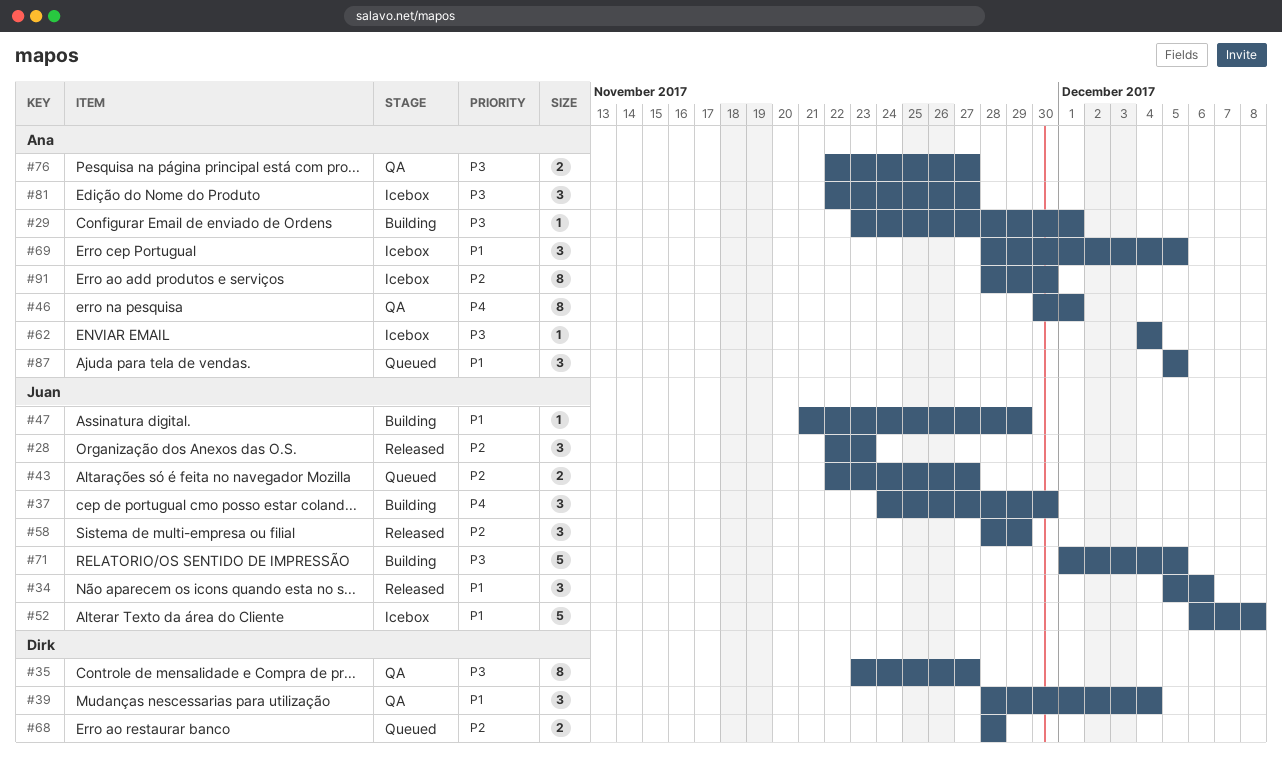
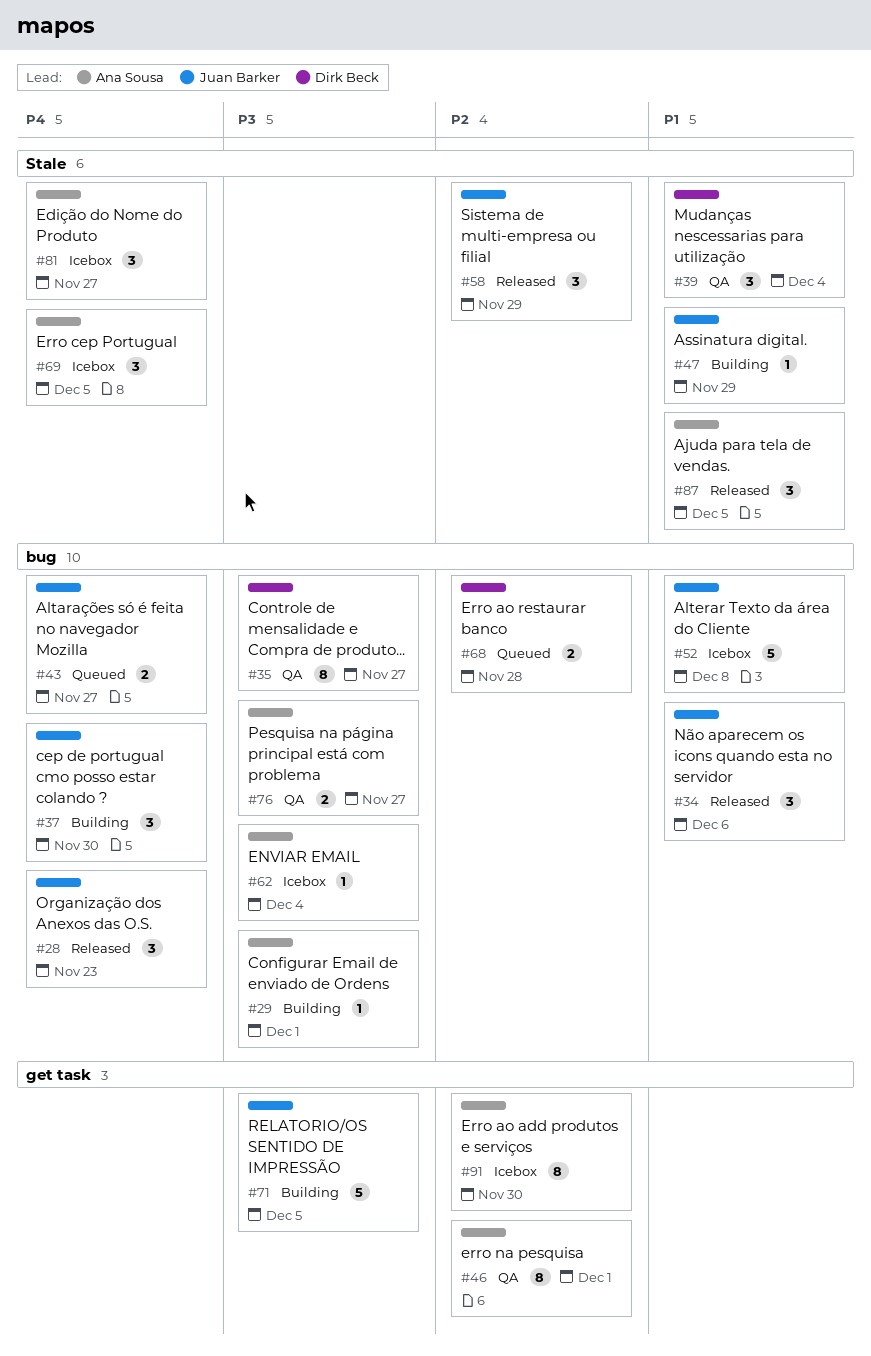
#28, priority: P2 -> P4
#43, priority: P2 -> P4
#46, priority: P4 -> P2
#69, priority: P1 -> P4
#81, priority: P3 -> P4
#87, status: Queued -> Released

